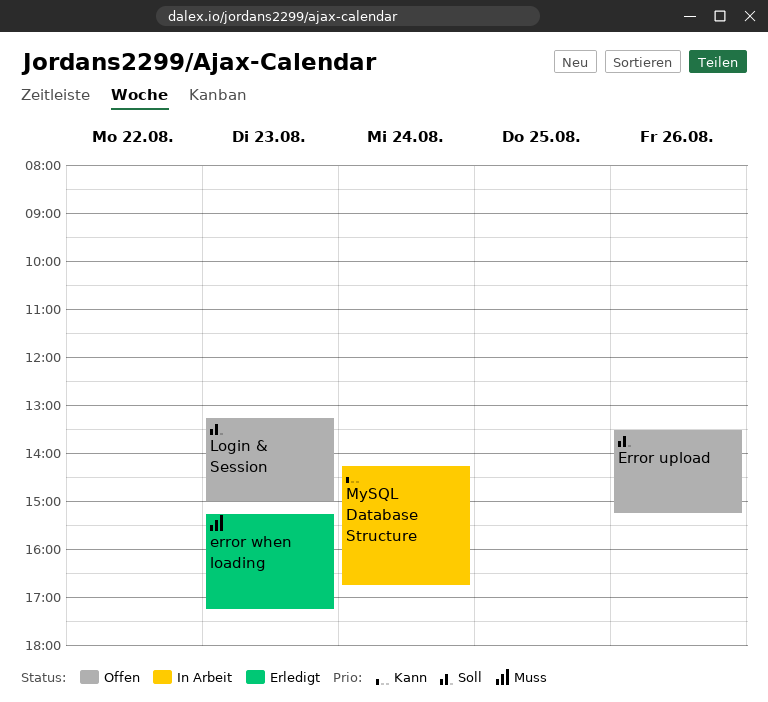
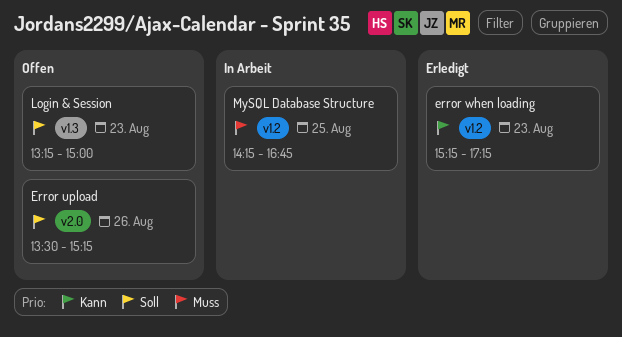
error when loading, priority: Muss -> Kann
MySQL Database Structure, priority: Kann -> Muss
MySQL Database Structure, day: Aug 24 -> Aug 25

